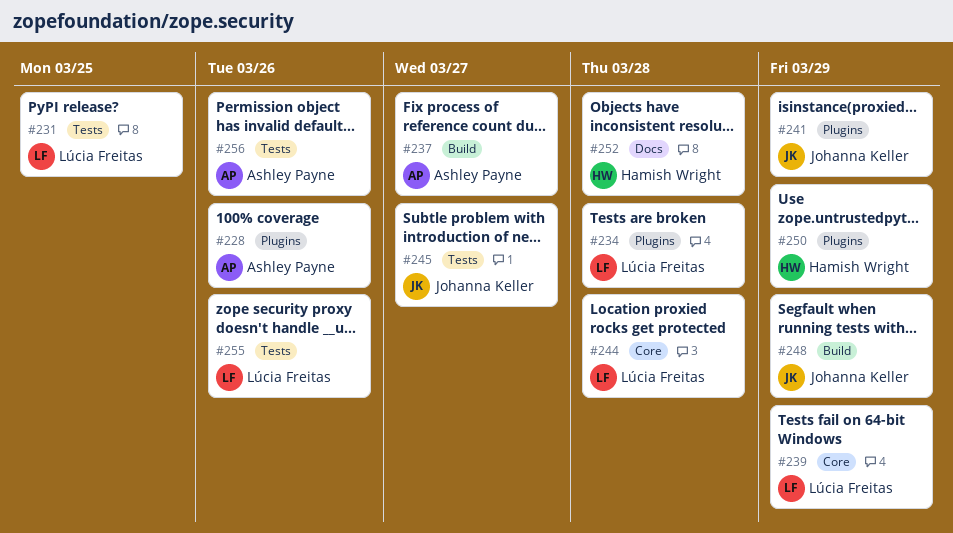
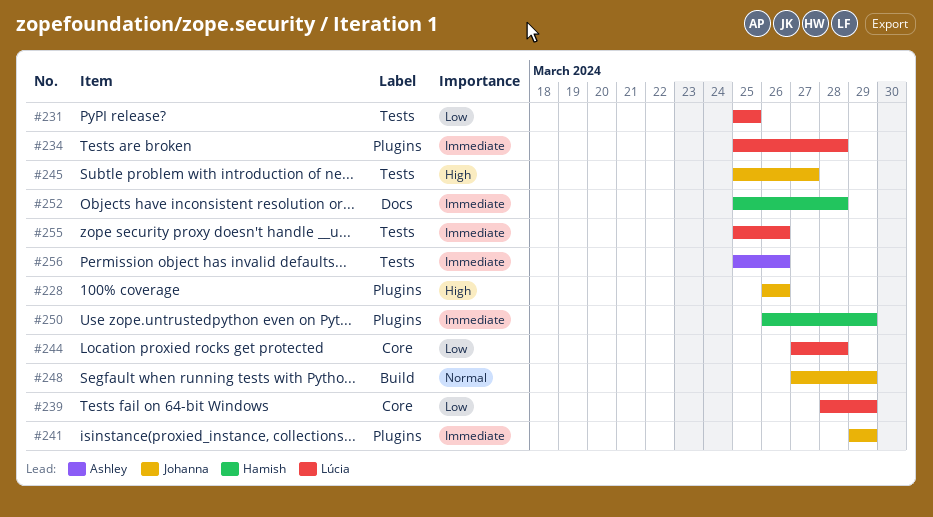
#228, owner: Ashley Payne -> Johanna Keller
#237: present -> none

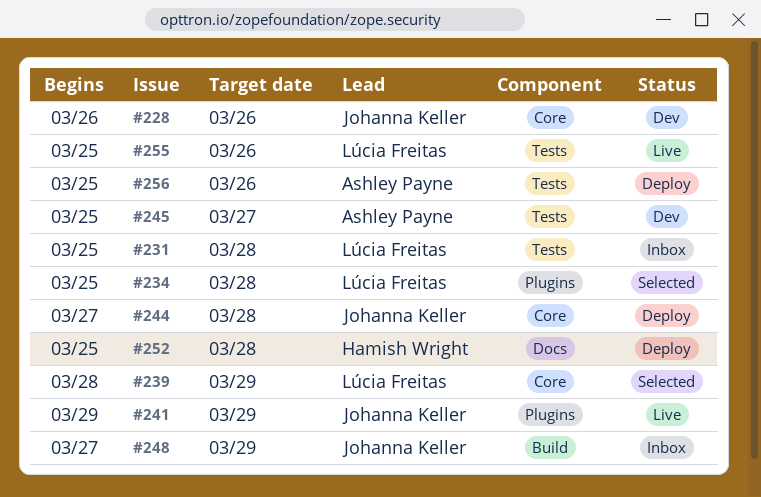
#228, label: Plugins -> Core
#231, due: Mar 25 -> Mar 28
#244, owner: Lúcia Freitas -> Johanna Keller
#245, owner: Johanna Keller -> Ashley Payne
#250: present -> none

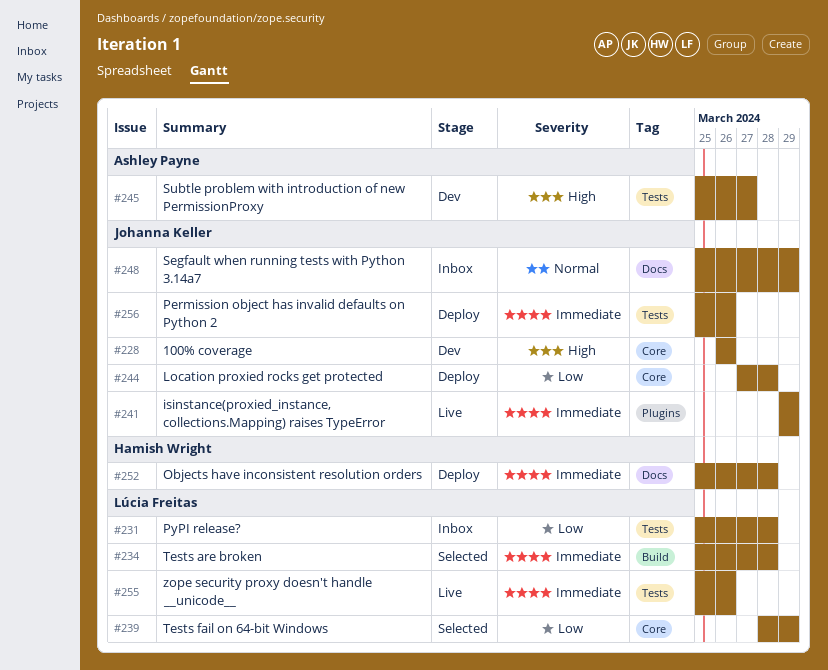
#234, label: Plugins -> Build
#248, label: Build -> Docs
#248, start: Mar 27 -> Mar 25
#256, owner: Ashley Payne -> Johanna Keller

